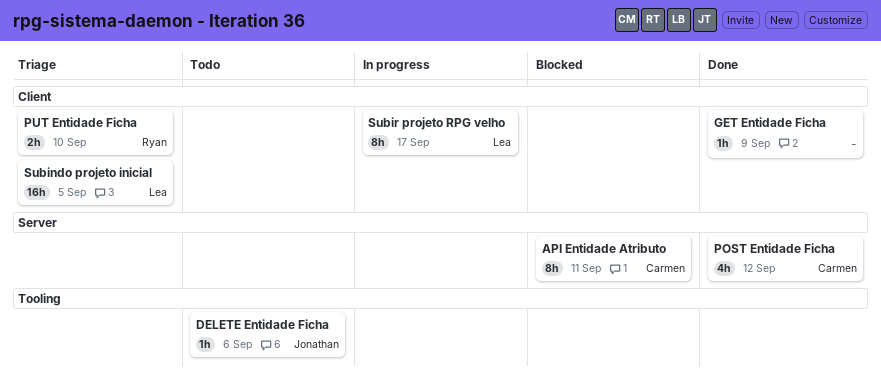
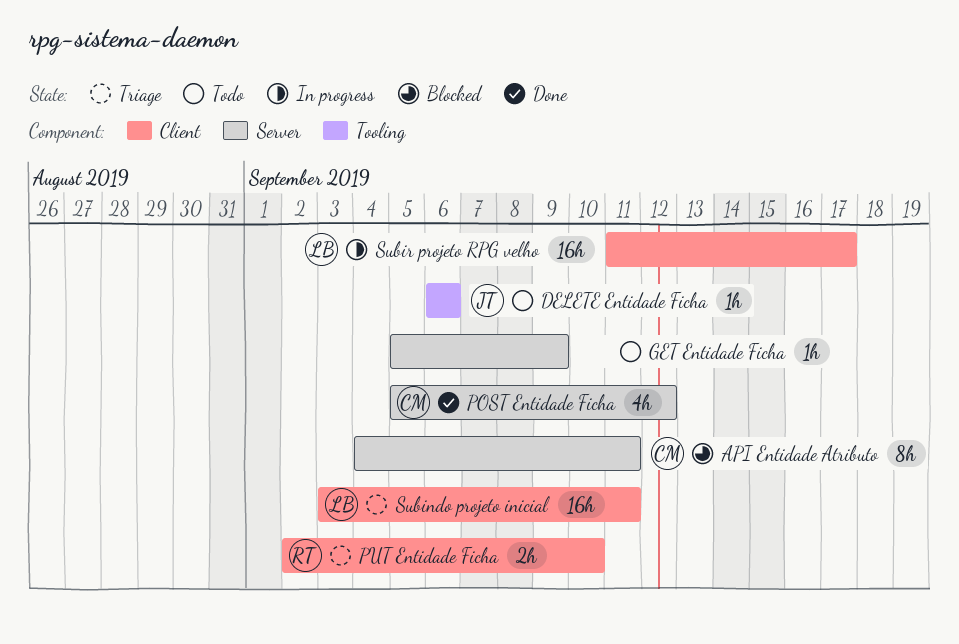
GET Entidade Ficha, status: Done -> Todo
GET Entidade Ficha, label: Client -> Server
Subindo projeto inicial, due: Sep 5 -> Sep 11
Subir projeto RPG velho, estimate: 8h -> 16h

